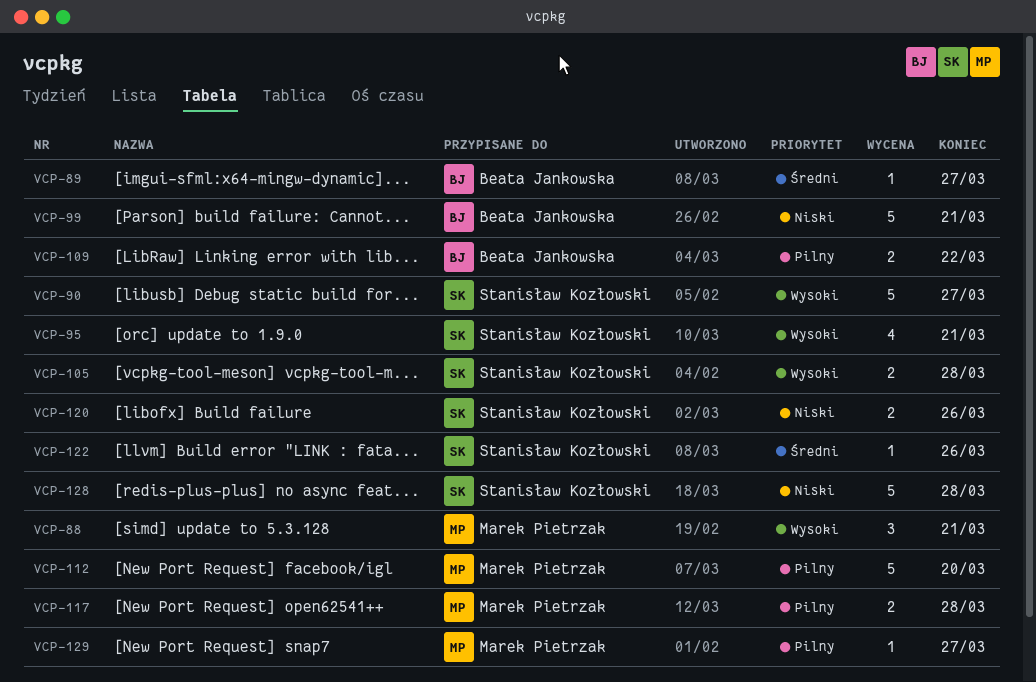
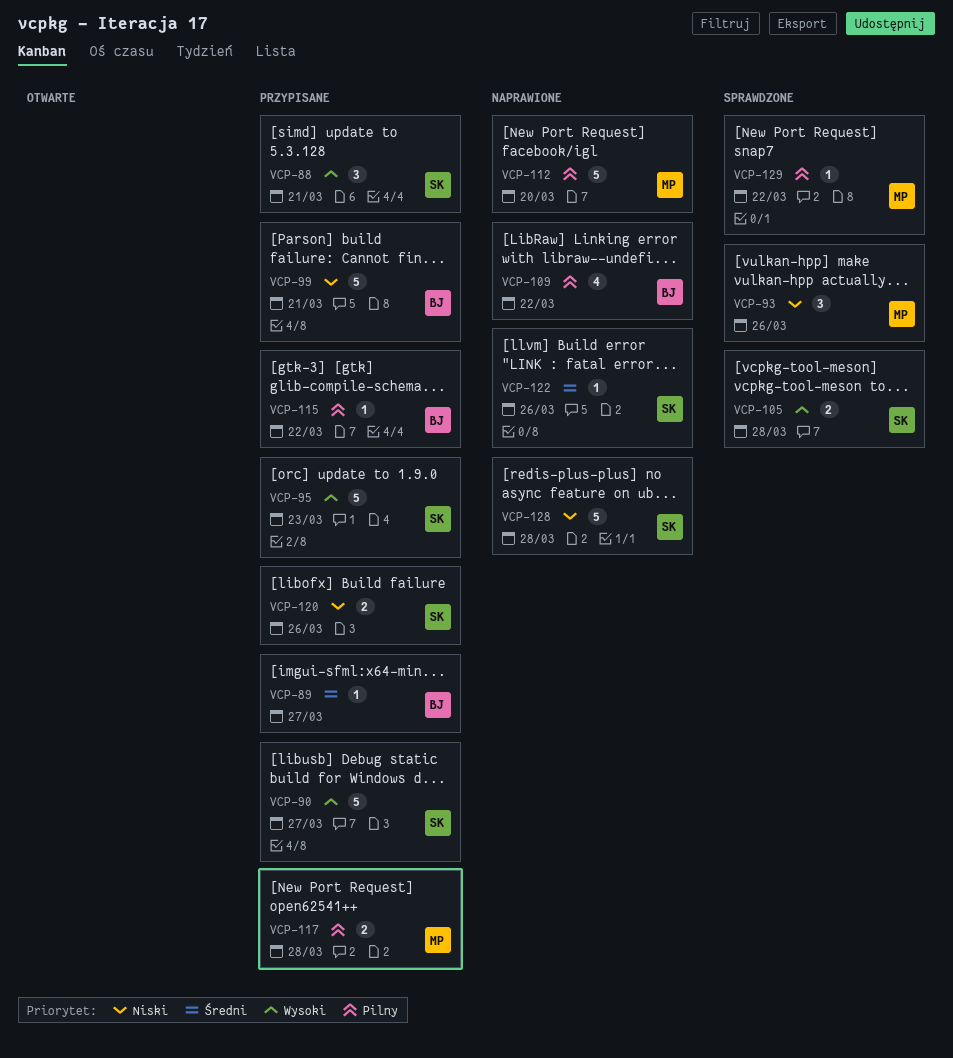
VCP-88, owner: Marek Pietrzak -> Stanisław Kozłowski
VCP-93: none -> present
VCP-95, estimate: 4 -> 5
VCP-95, due: Mar 21 -> Mar 23
VCP-109, estimate: 2 -> 4
VCP-115: none -> present
VCP-129, due: Mar 27 -> Mar 22

